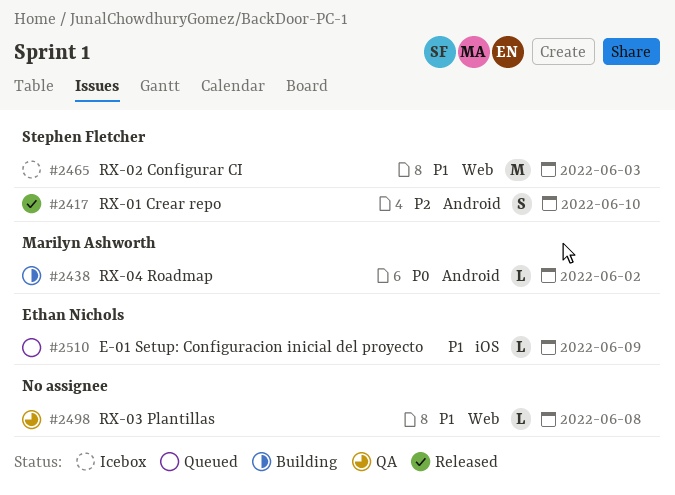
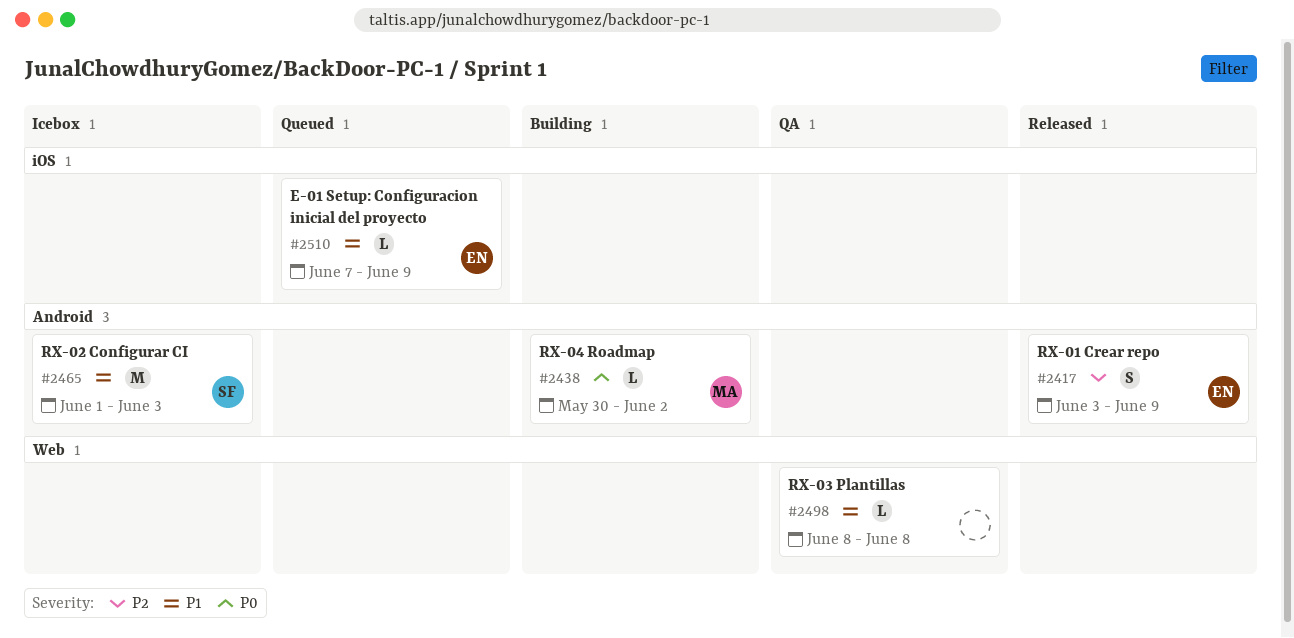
#2417, owner: Stephen Fletcher -> Ethan Nichols
#2417, due: Jun 10 -> Jun 9
#2465, label: Web -> Android

